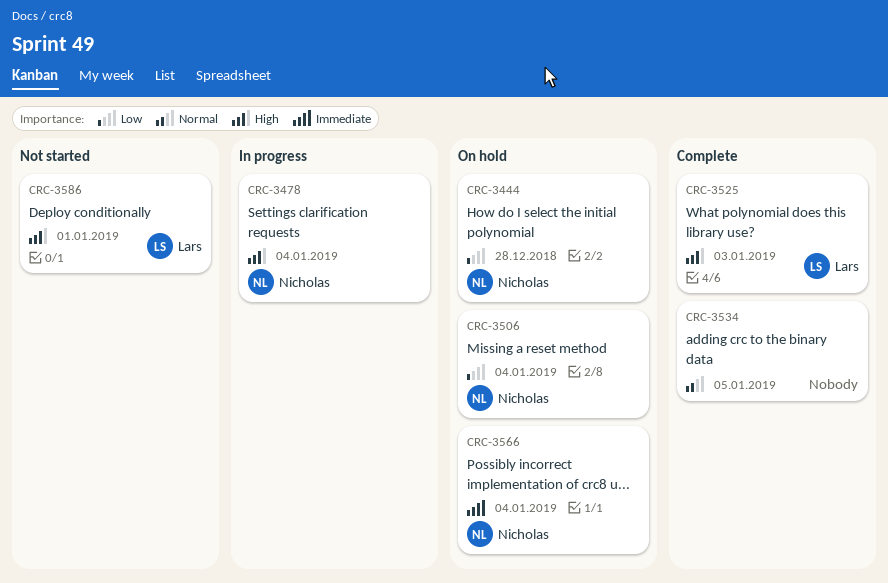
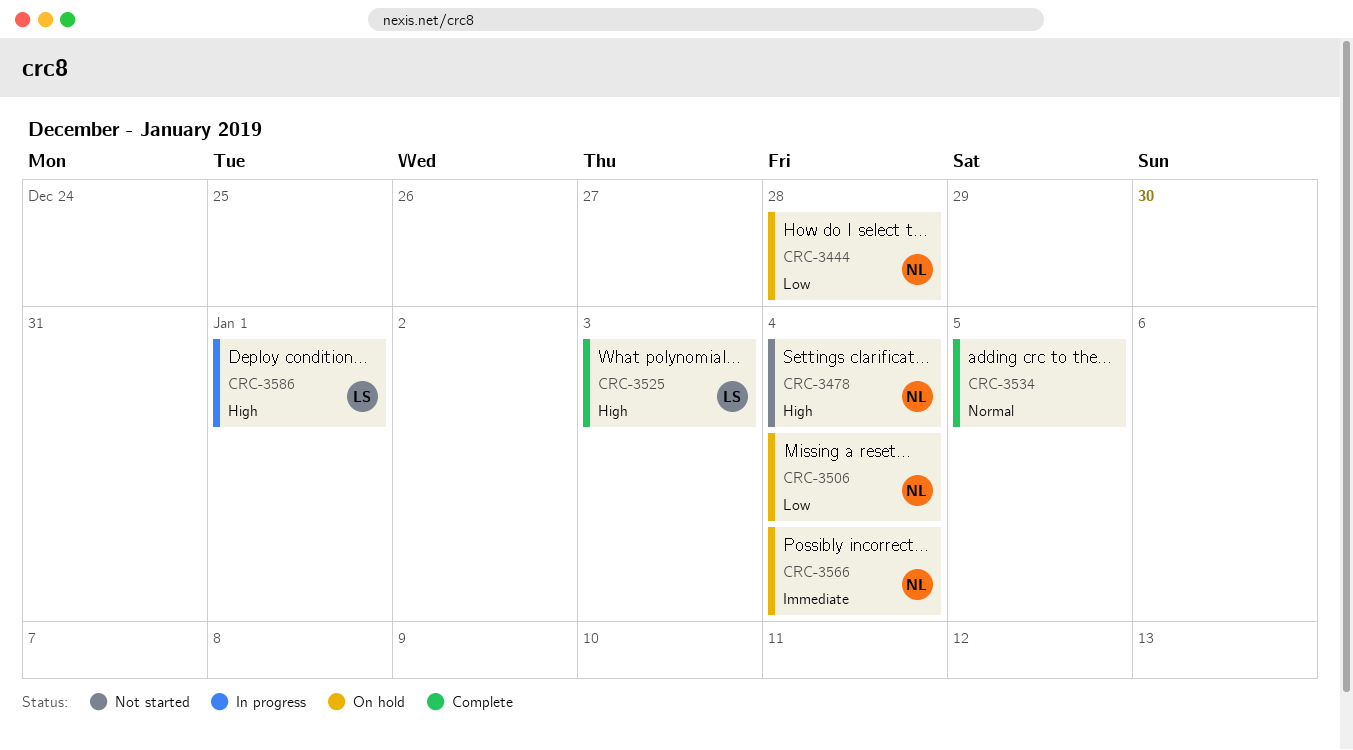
CRC-3478, status: In progress -> Not started
CRC-3586, status: Not started -> In progress

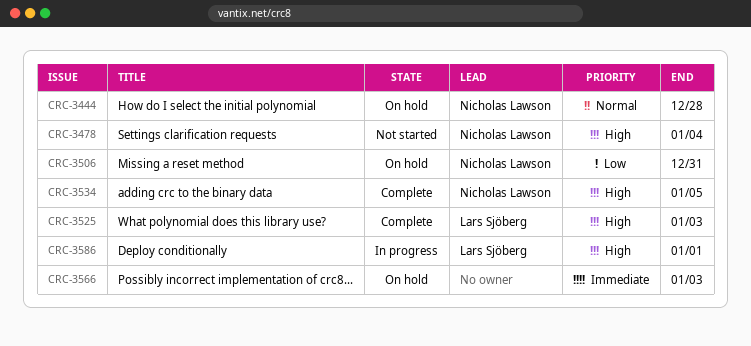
CRC-3444, priority: Low -> Normal
CRC-3506, due: Jan 4 -> Dec 31
CRC-3534, owner: none -> Nicholas Lawson
CRC-3534, priority: Normal -> High
CRC-3566, owner: Nicholas Lawson -> none
CRC-3566, due: Jan 4 -> Jan 3

